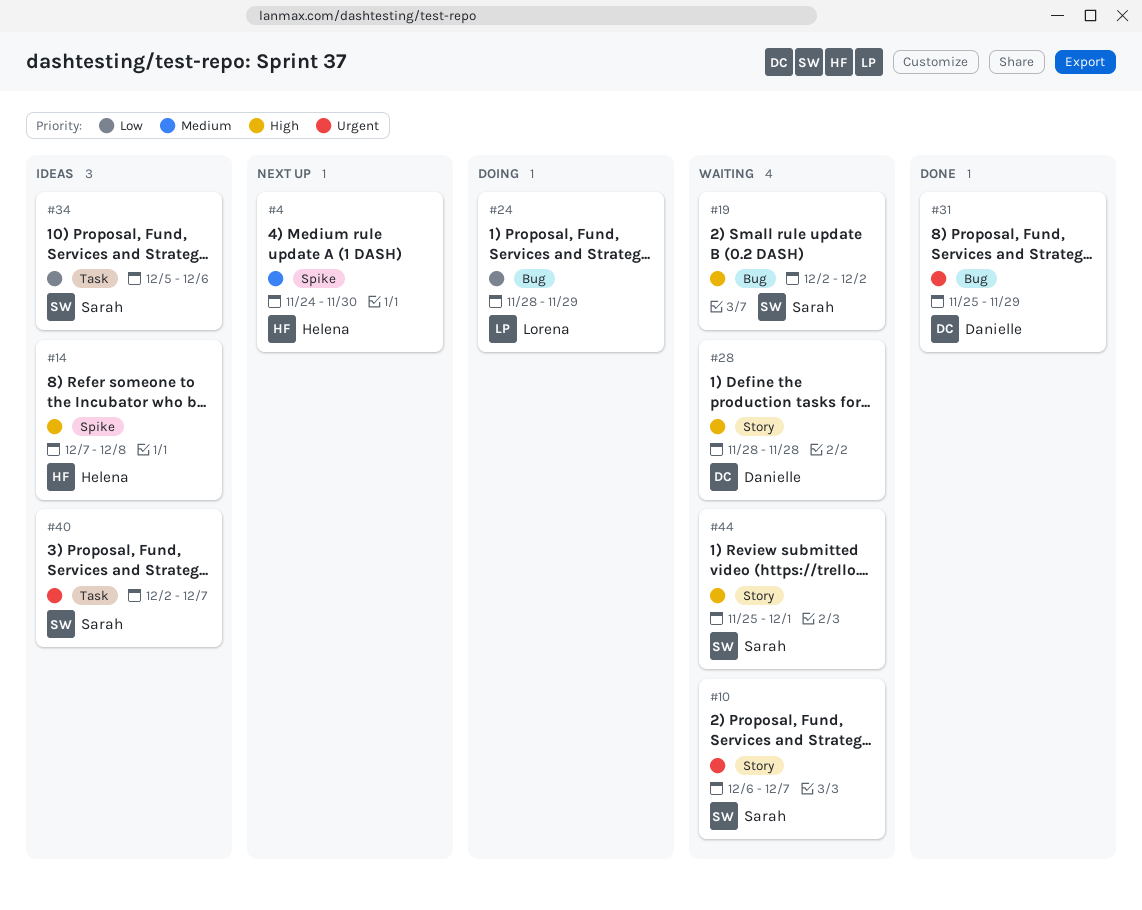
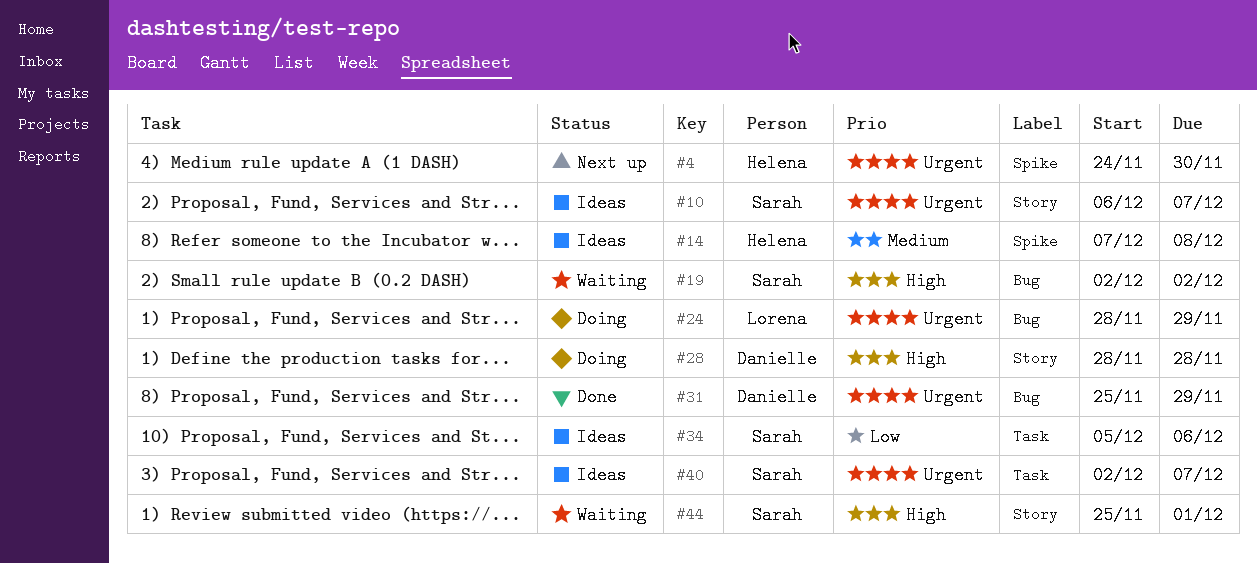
#4, priority: Medium -> Urgent
#10, status: Waiting -> Ideas
#14, priority: High -> Medium
#24, priority: Low -> Urgent
#28, status: Waiting -> Doing

